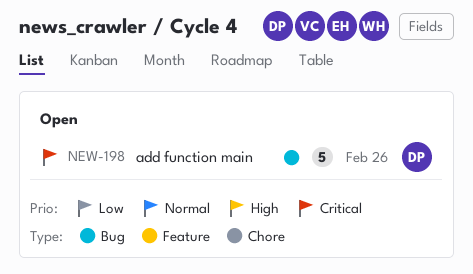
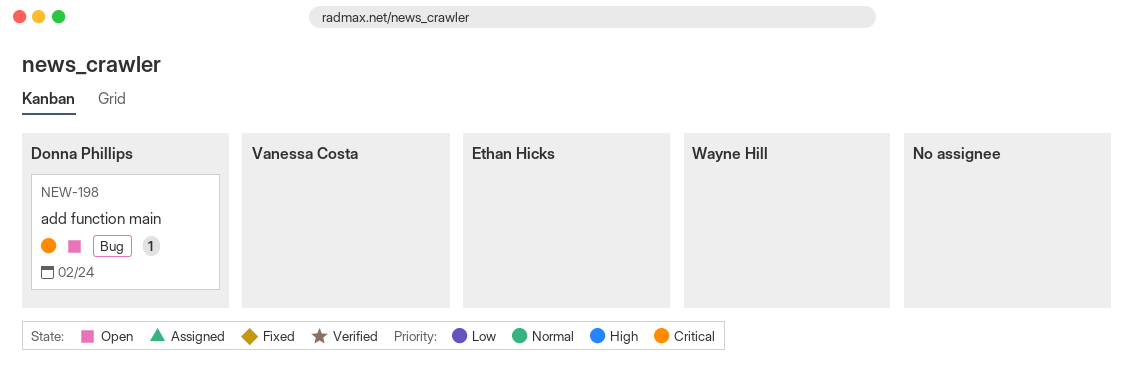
NEW-198, estimate: 5 -> 1
NEW-198, due: Feb 26 -> Feb 24

